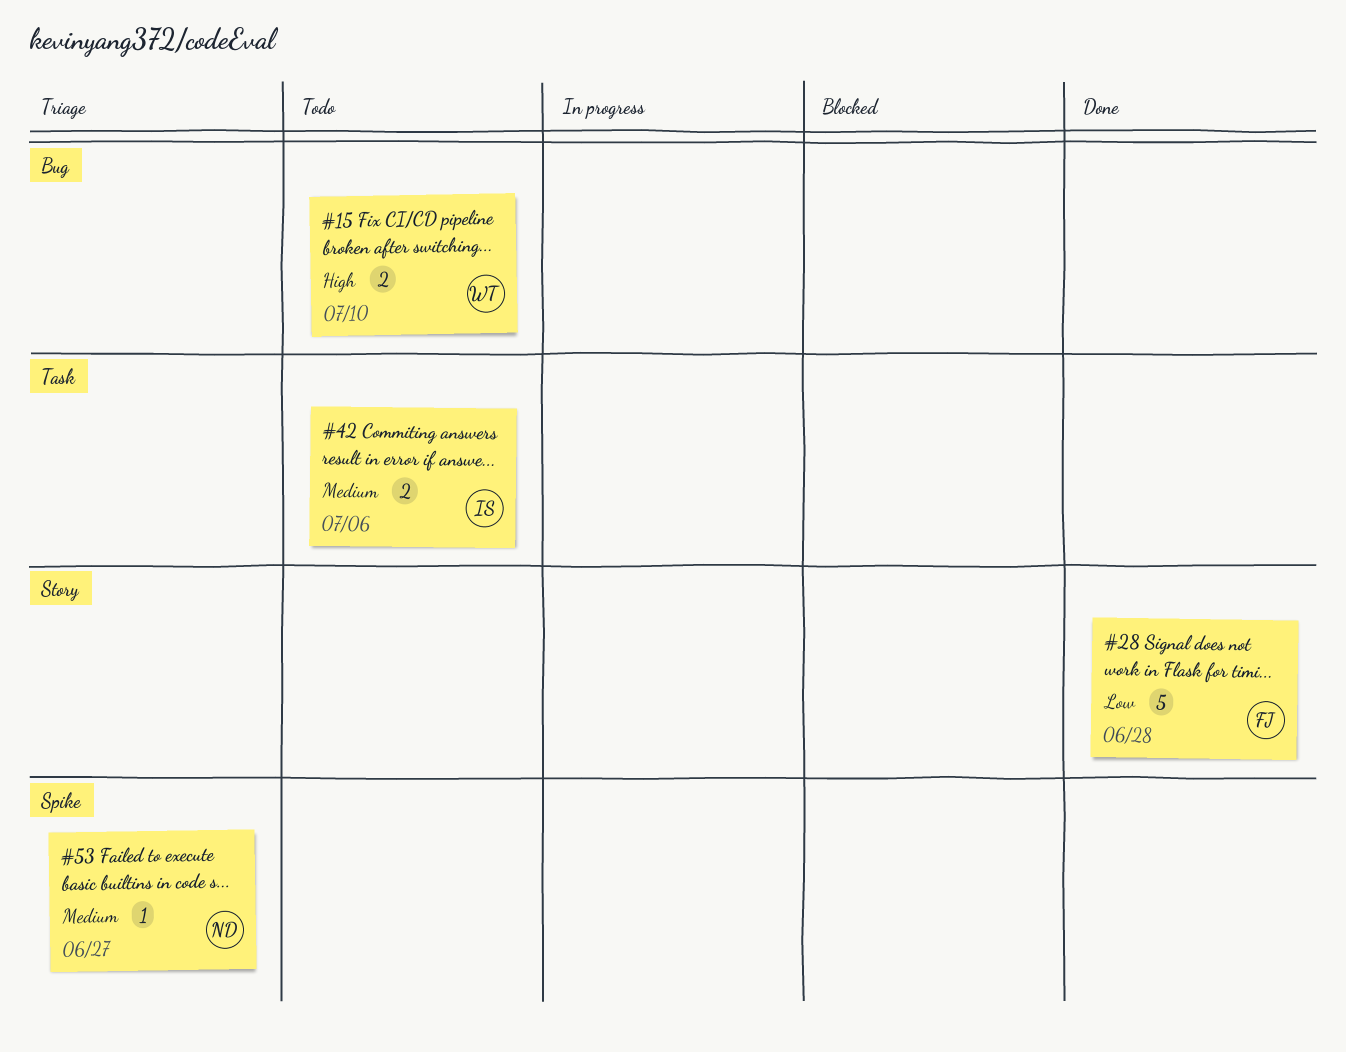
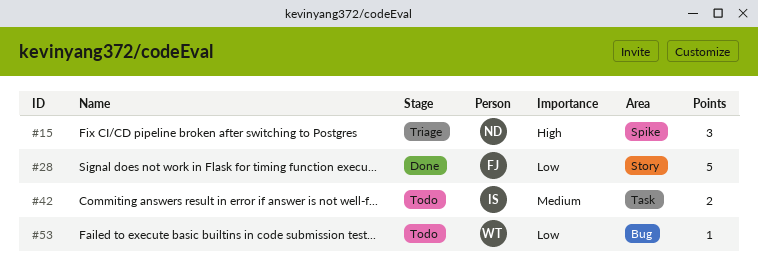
#15, status: Todo -> Triage
#15, owner: WT -> ND
#15, label: Bug -> Spike
#15, estimate: 2 -> 3
#53, status: Triage -> Todo
#53, owner: ND -> WT
#53, priority: Medium -> Low
#53, label: Spike -> Bug

